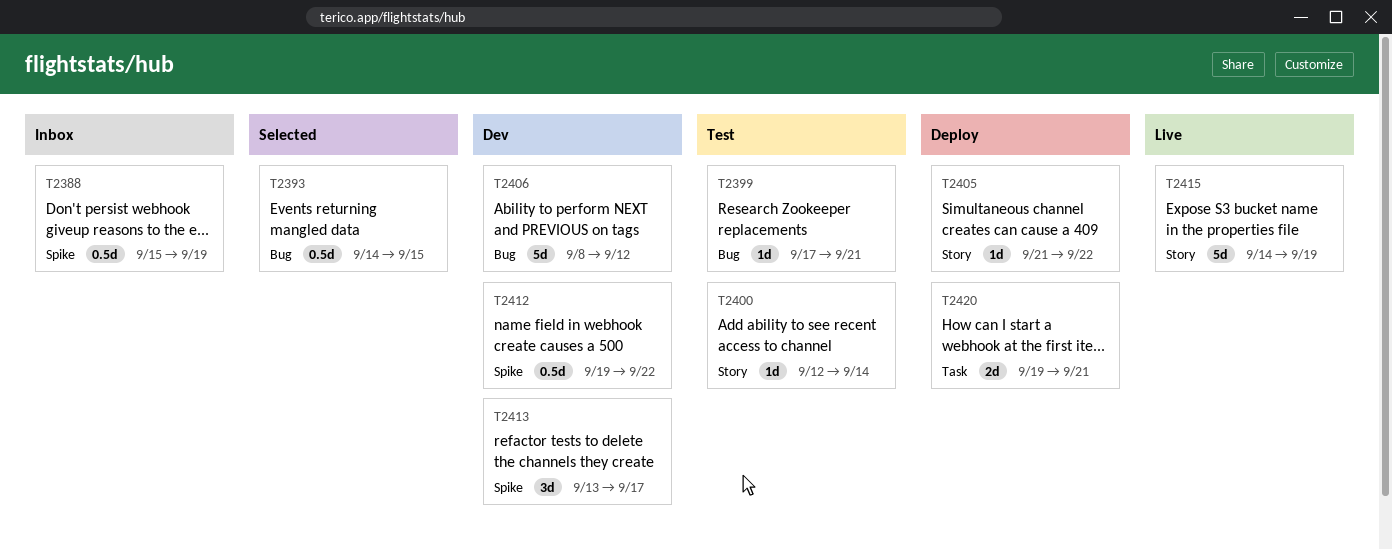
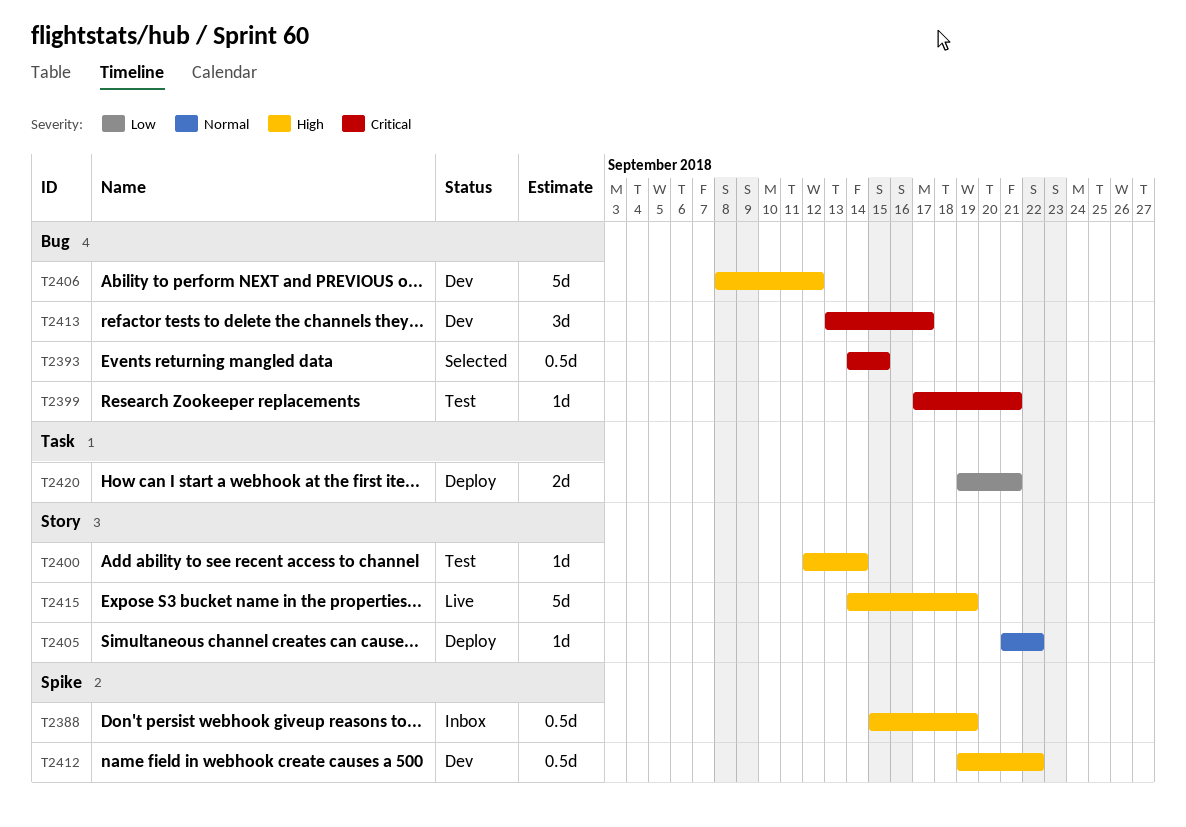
T2413, label: Spike -> Bug

